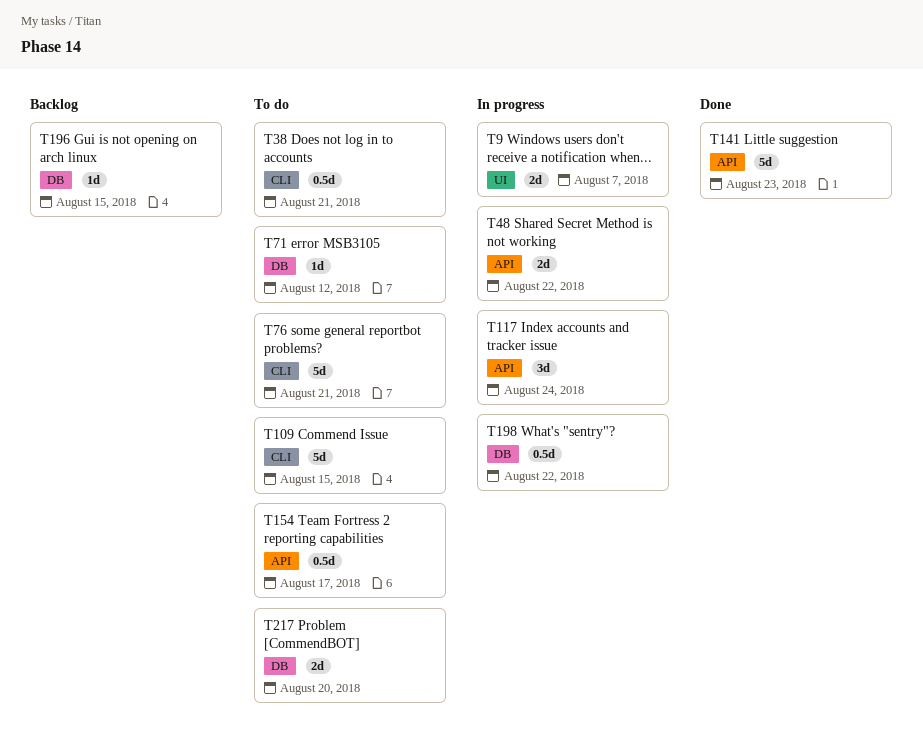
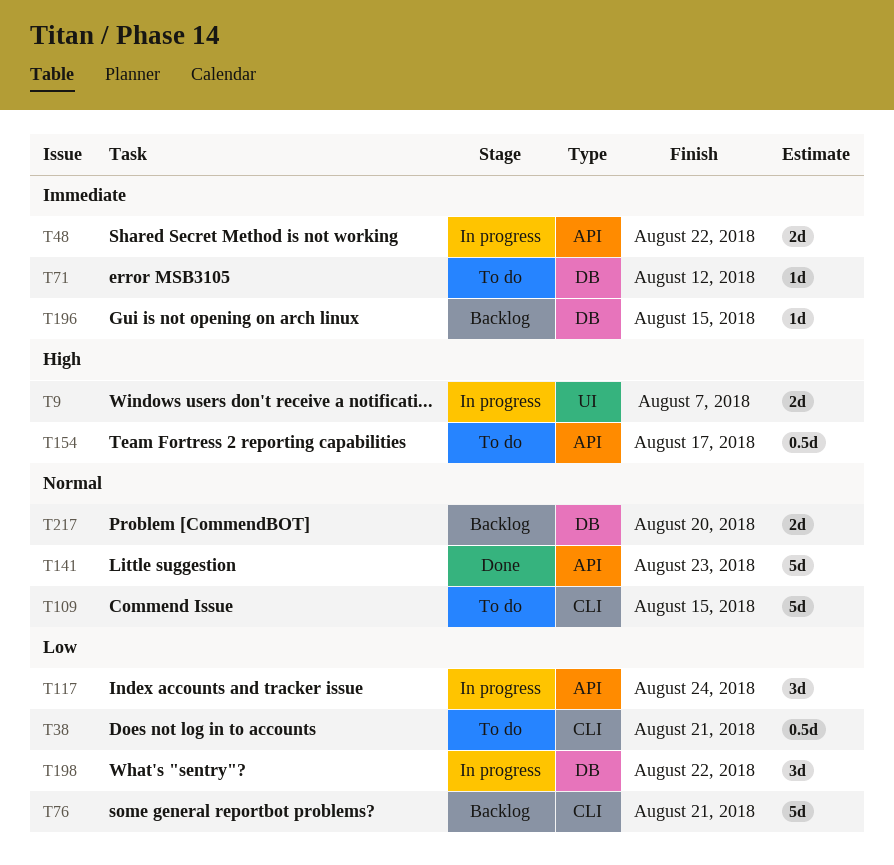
T76, status: To do -> Backlog
T198, estimate: 0.5d -> 3d
T217, status: To do -> Backlog

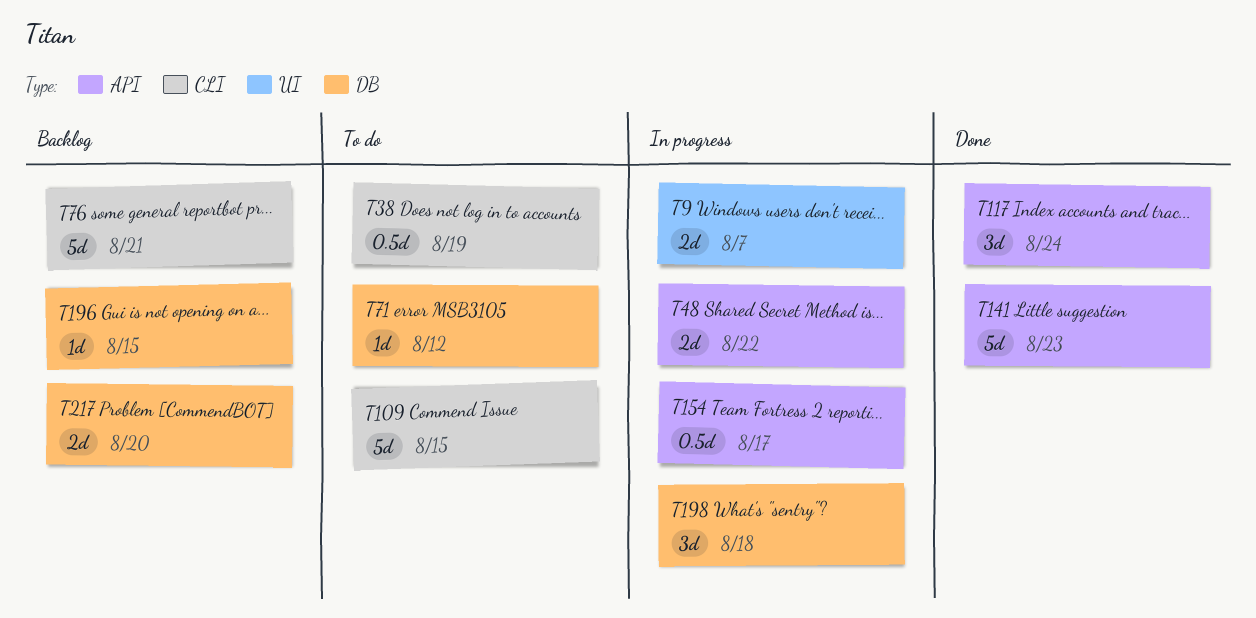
T38, due: Aug 21 -> Aug 19
T117, status: In progress -> Done
T154, status: To do -> In progress
T198, due: Aug 22 -> Aug 18

